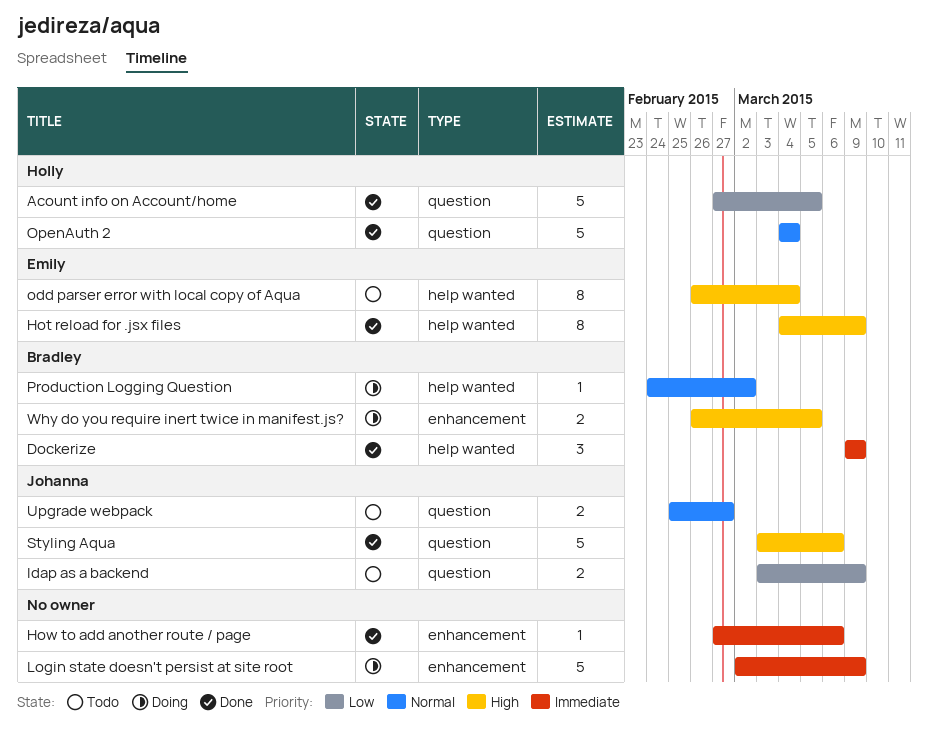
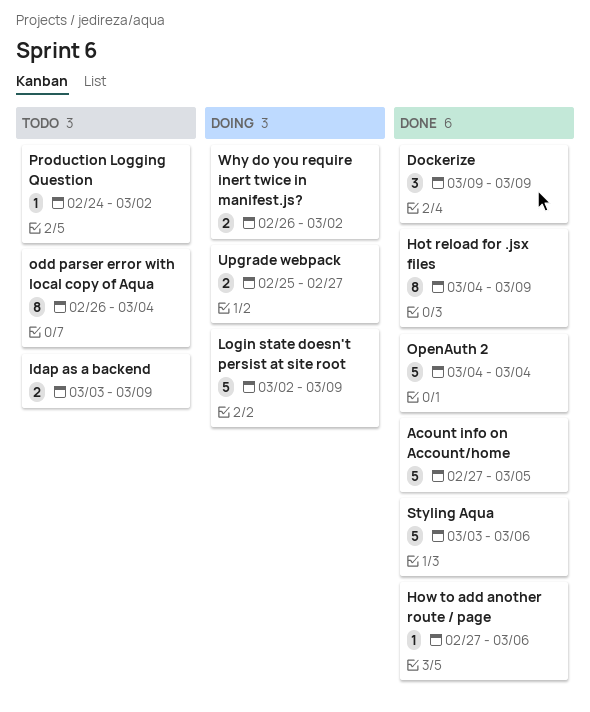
Production Logging Question, status: Doing -> Todo
Upgrade webpack, status: Todo -> Doing
Why do you require inert twice in manifest.js?, due: Mar 5 -> Mar 2

